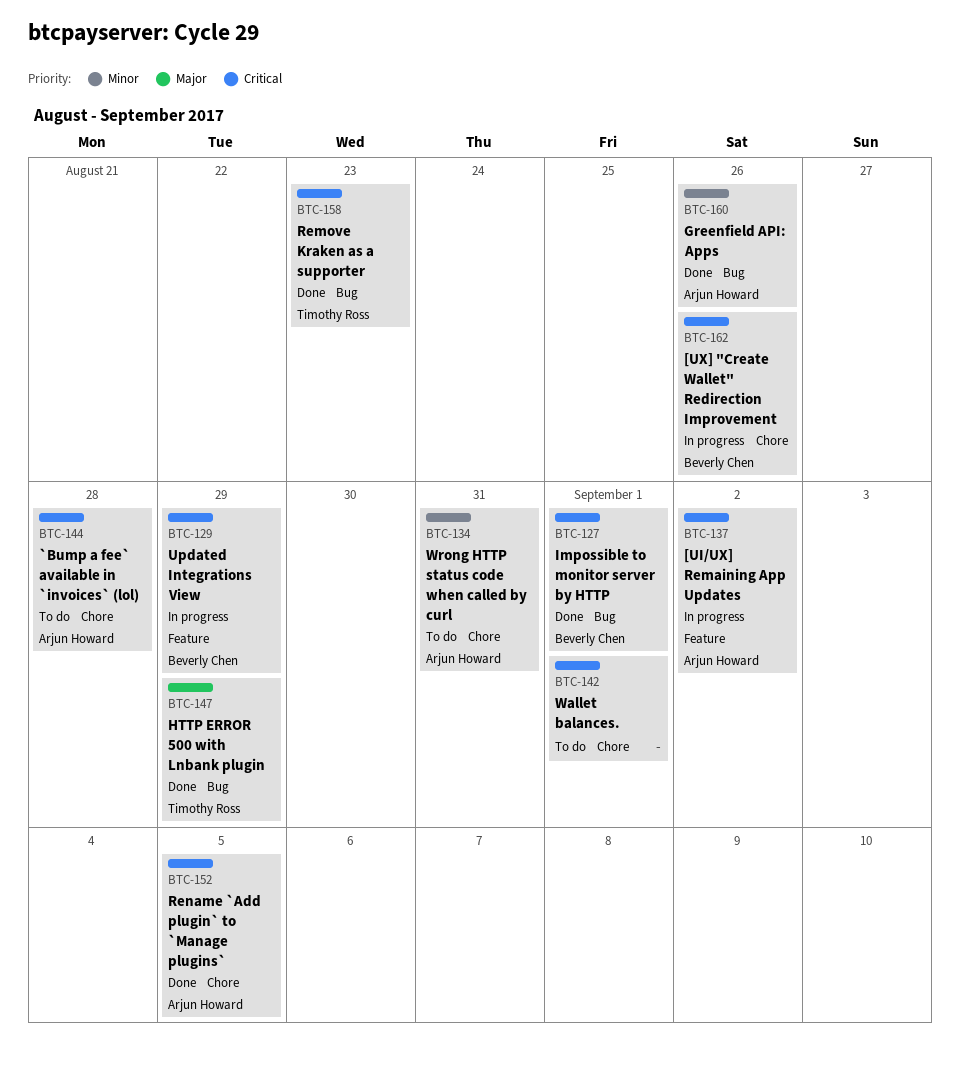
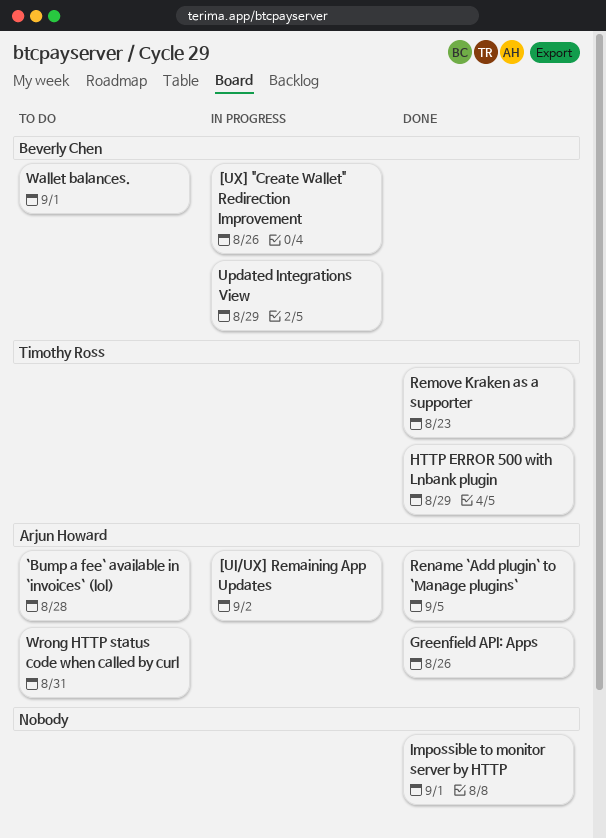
Impossible to monitor server by HTTP, owner: Beverly Chen -> none
Wallet balances., owner: none -> Beverly Chen

